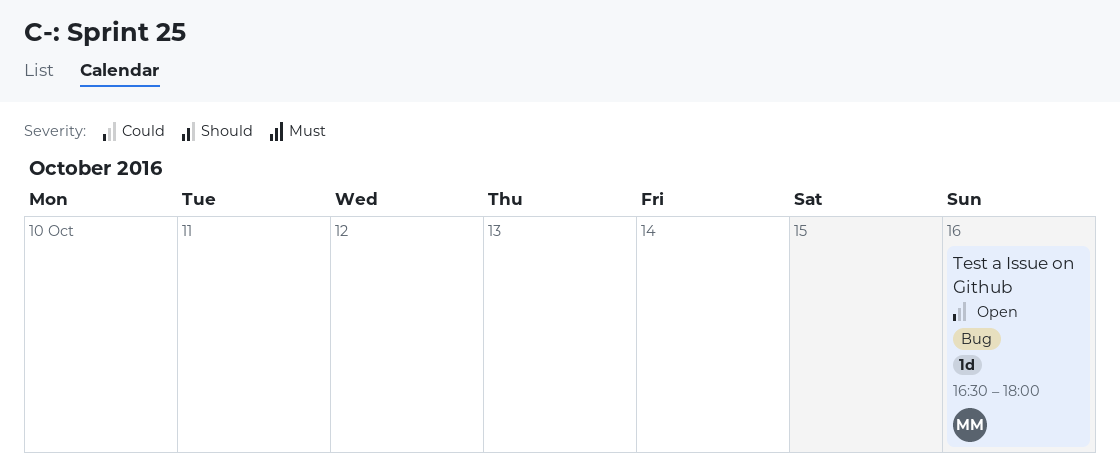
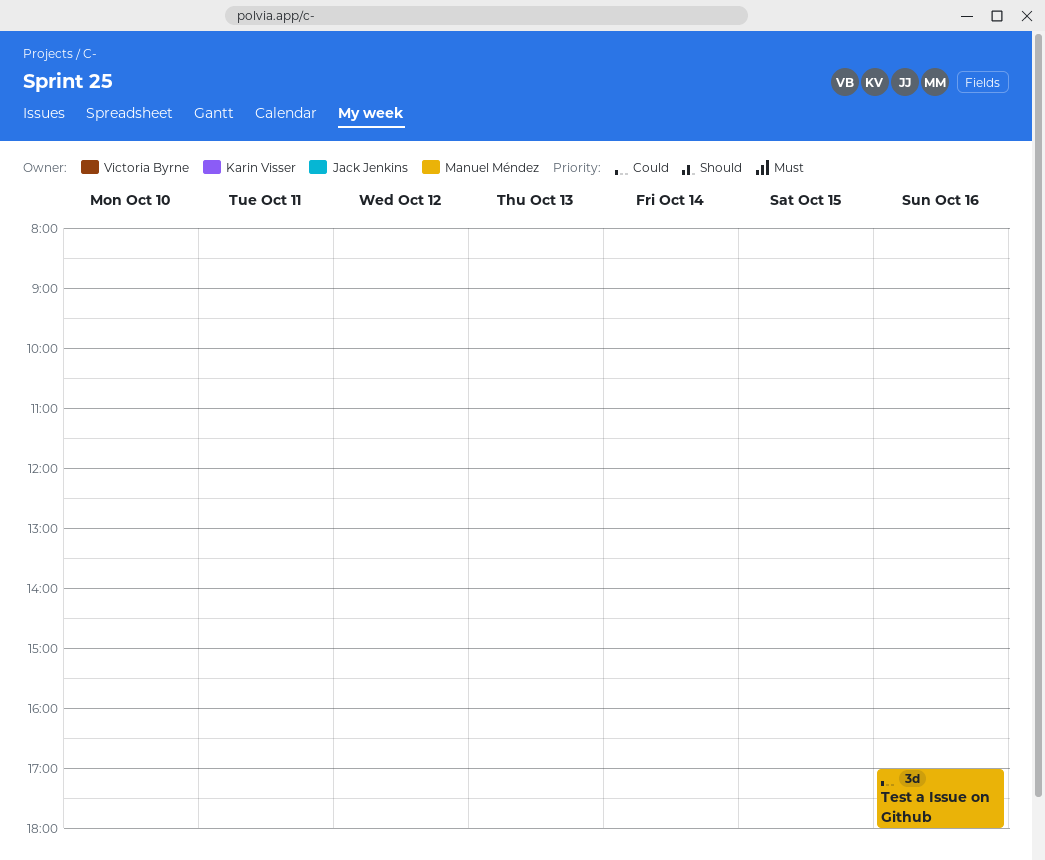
Test a Issue on Github, estimate: 1d -> 3d
Test a Issue on Github, begins: 16:30 -> 17:00

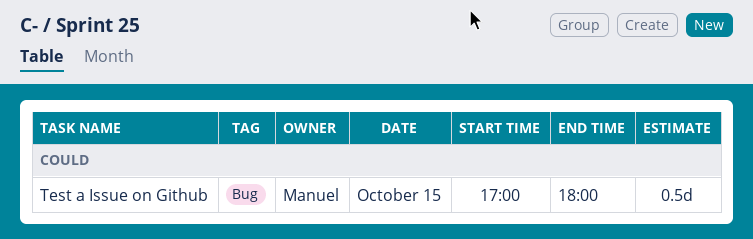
Test a Issue on Github, estimate: 3d -> 0.5d
Test a Issue on Github, day: Oct 16 -> Oct 15

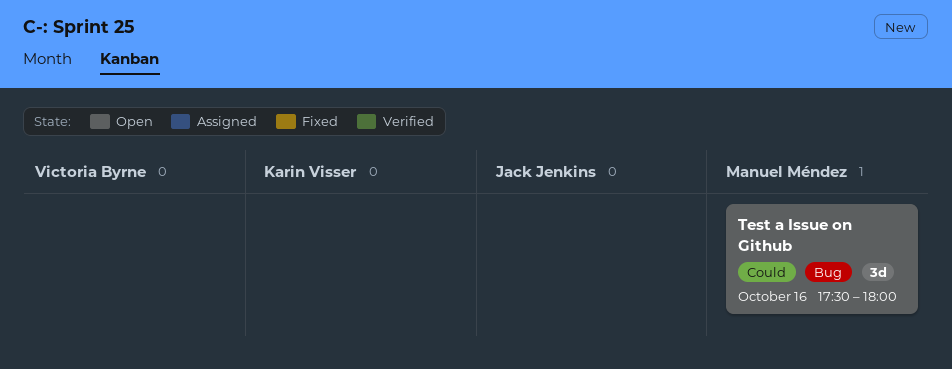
Test a Issue on Github, estimate: 0.5d -> 3d
Test a Issue on Github, day: Oct 15 -> Oct 16
Test a Issue on Github, begins: 17:00 -> 17:30

